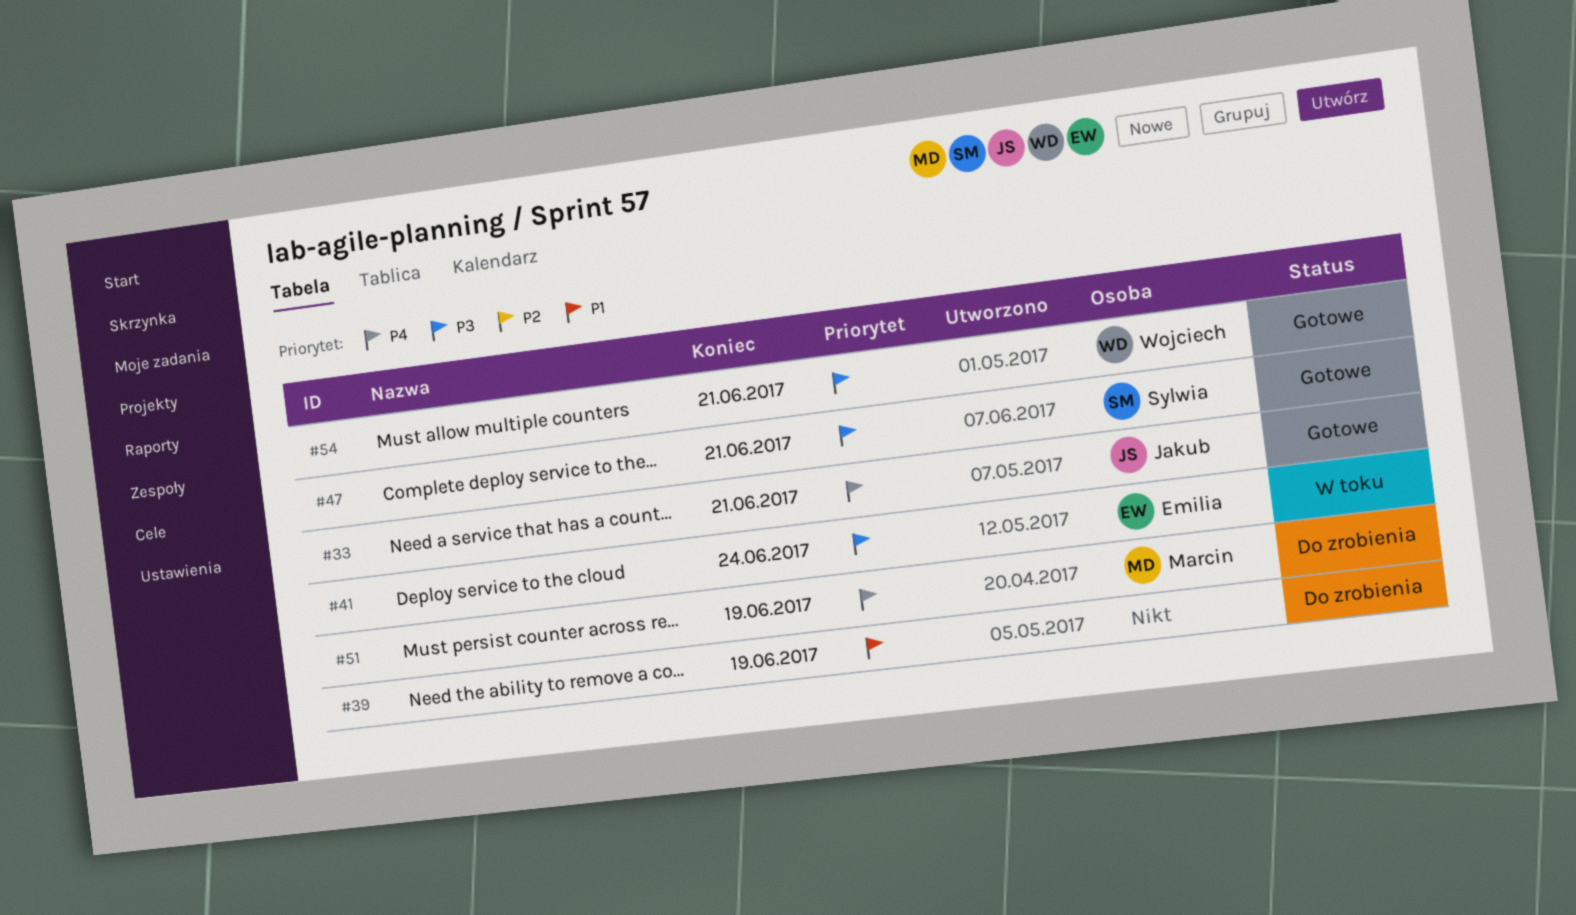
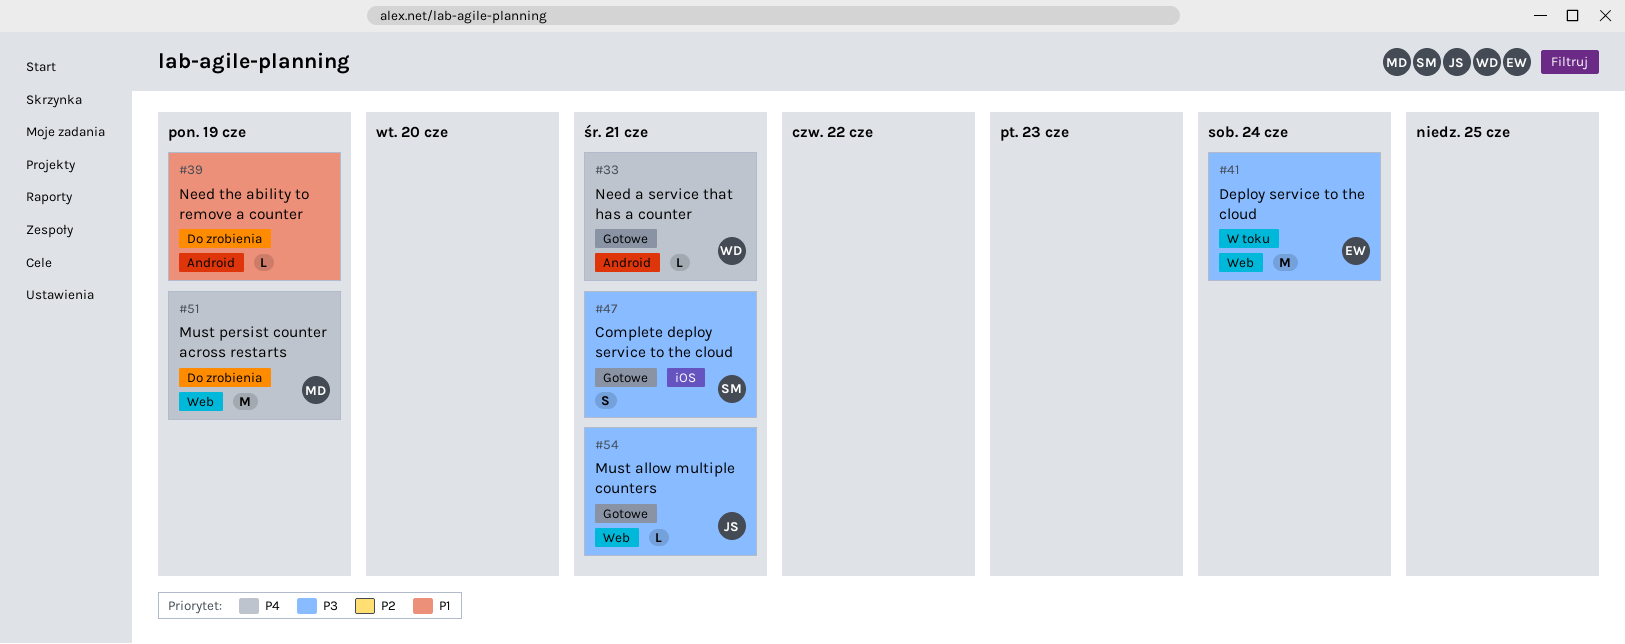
#33, owner: Jakub -> Wojciech
#54, owner: Wojciech -> Jakub

